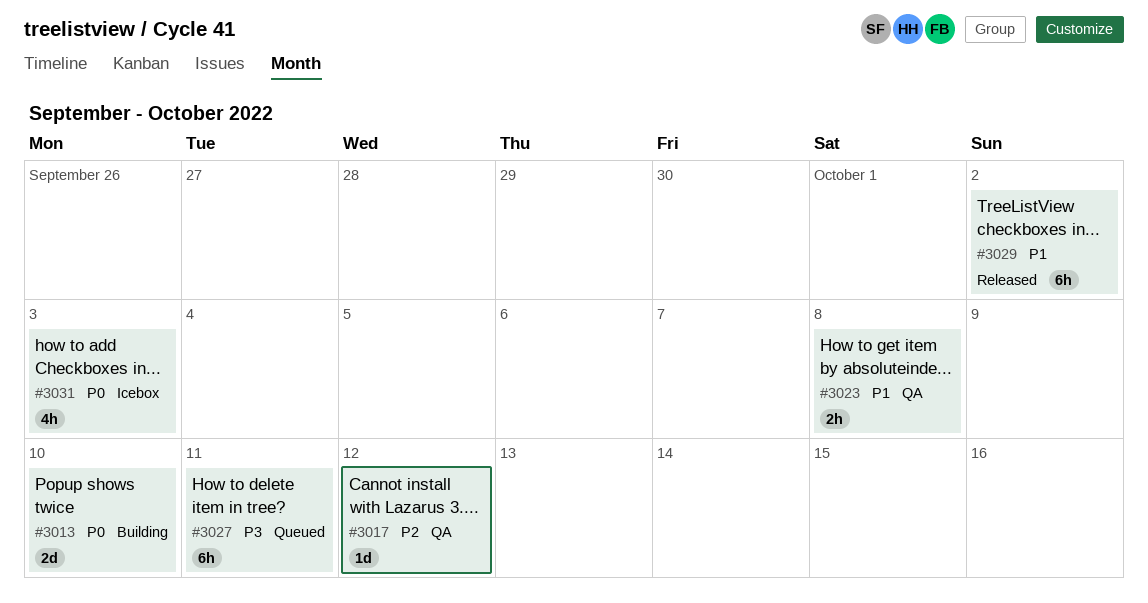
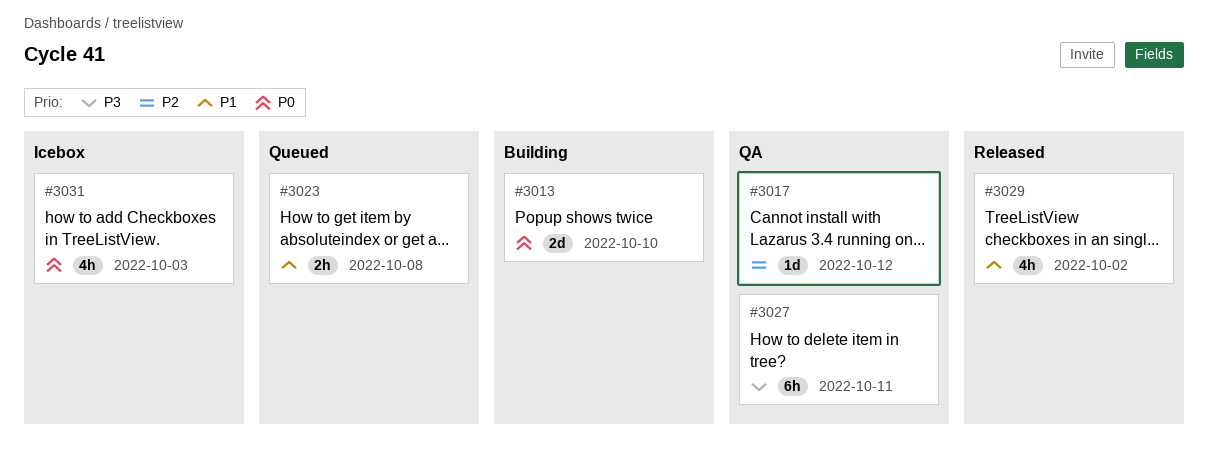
#3023, status: QA -> Queued
#3027, status: Queued -> QA
#3029, estimate: 6h -> 4h

